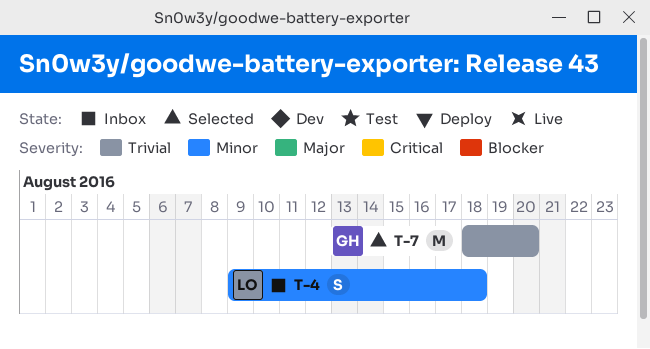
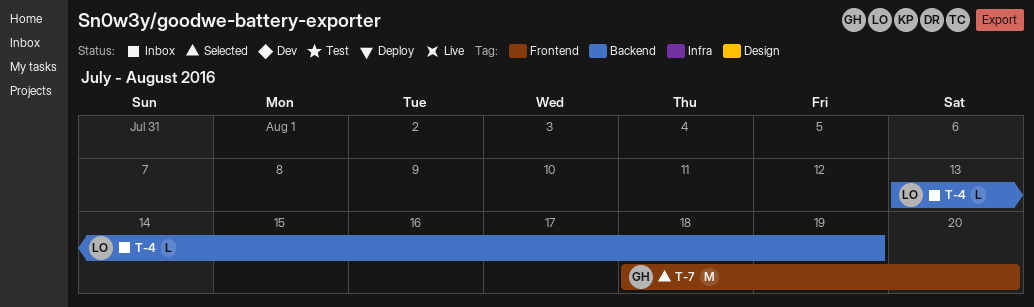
T-4, estimate: S -> L
T-4, start: Aug 9 -> Aug 13
T-4, due: Aug 18 -> Aug 19

